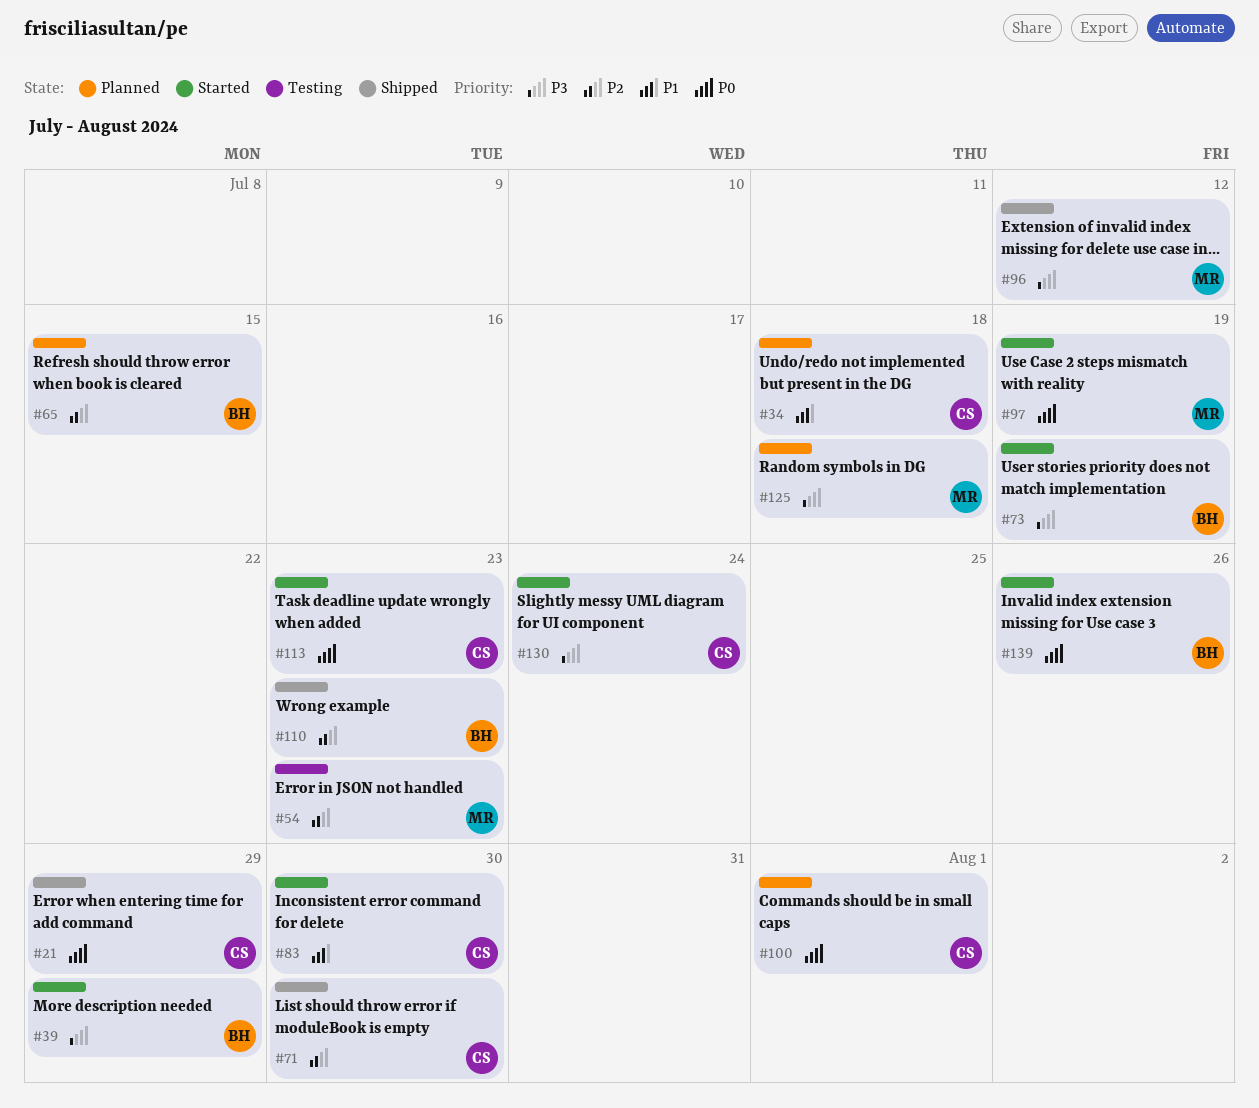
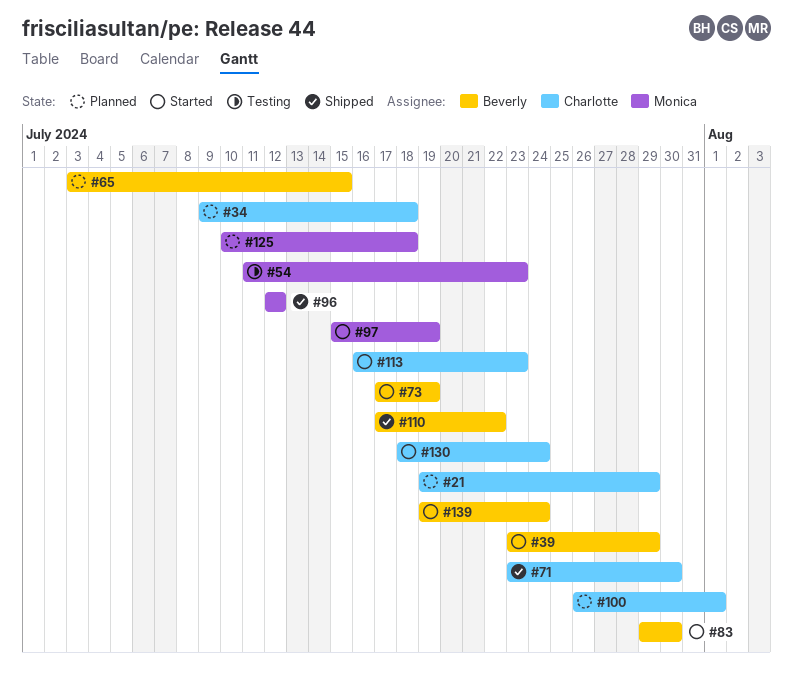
#21, status: Shipped -> Planned
#83, owner: Charlotte -> Beverly
#110, due: Jul 23 -> Jul 22
#139, due: Jul 26 -> Jul 24

